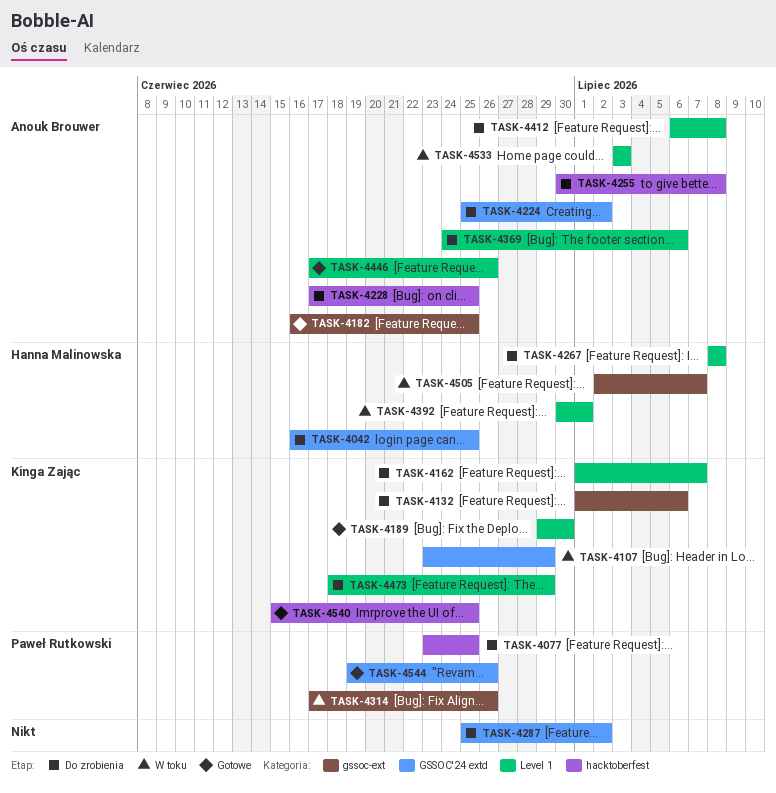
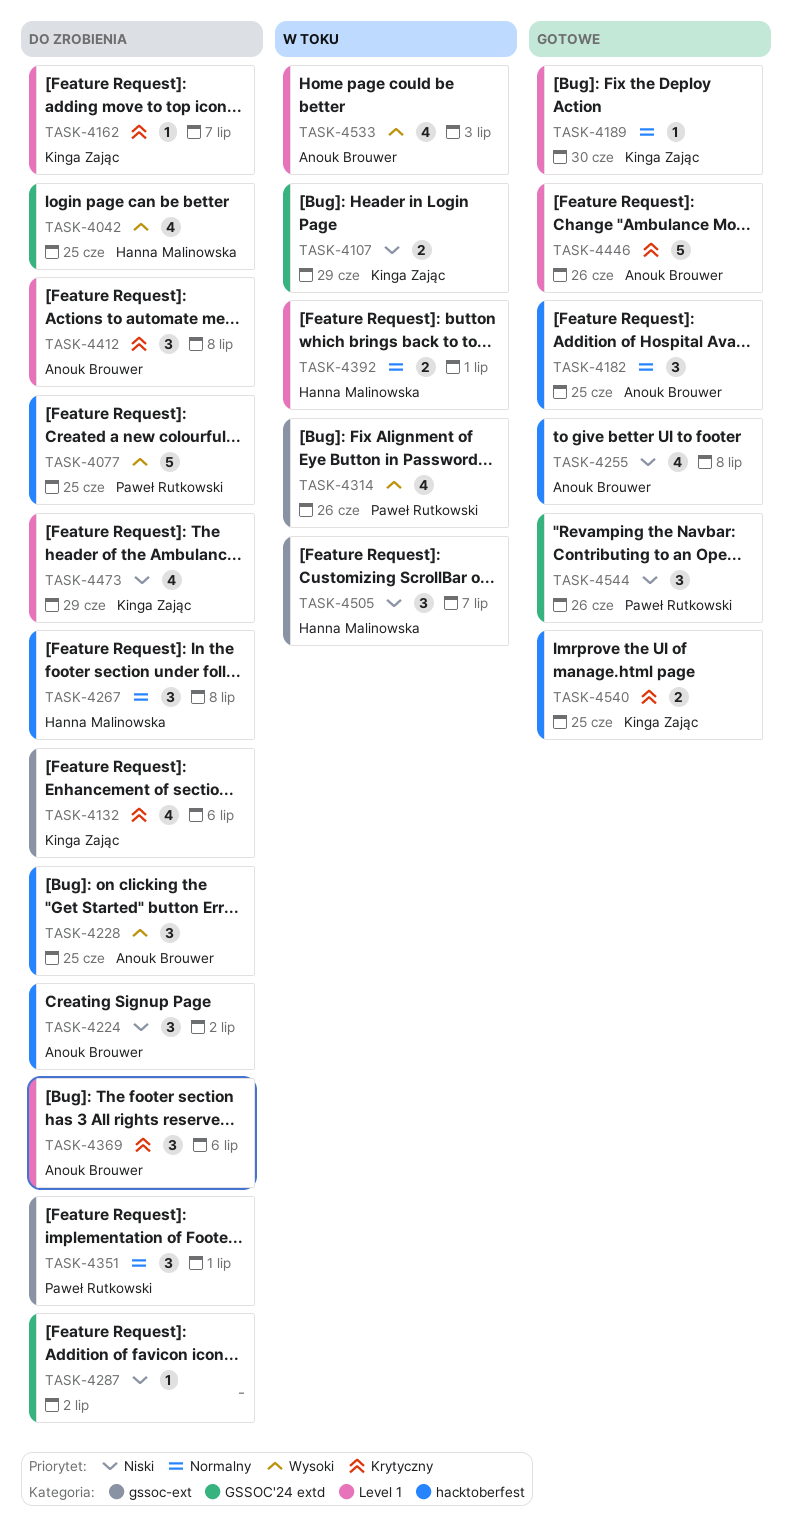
TASK-4182, label: gssoc-ext -> hacktoberfest
TASK-4224, label: GSSOC'24 extd -> hacktoberfest
TASK-4255, status: Do zrobienia -> Gotowe
TASK-4267, label: Level 1 -> hacktoberfest
TASK-4351: none -> present

